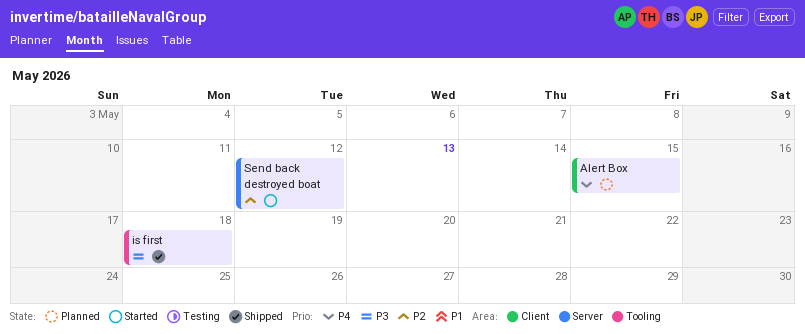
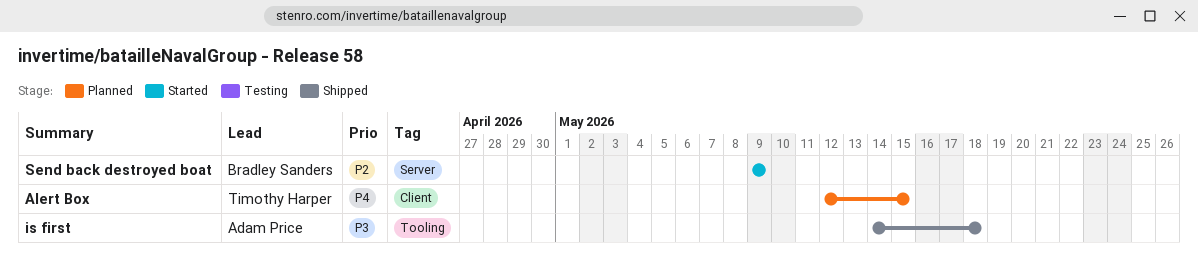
Send back destroyed boat, due: May 12 -> May 9

